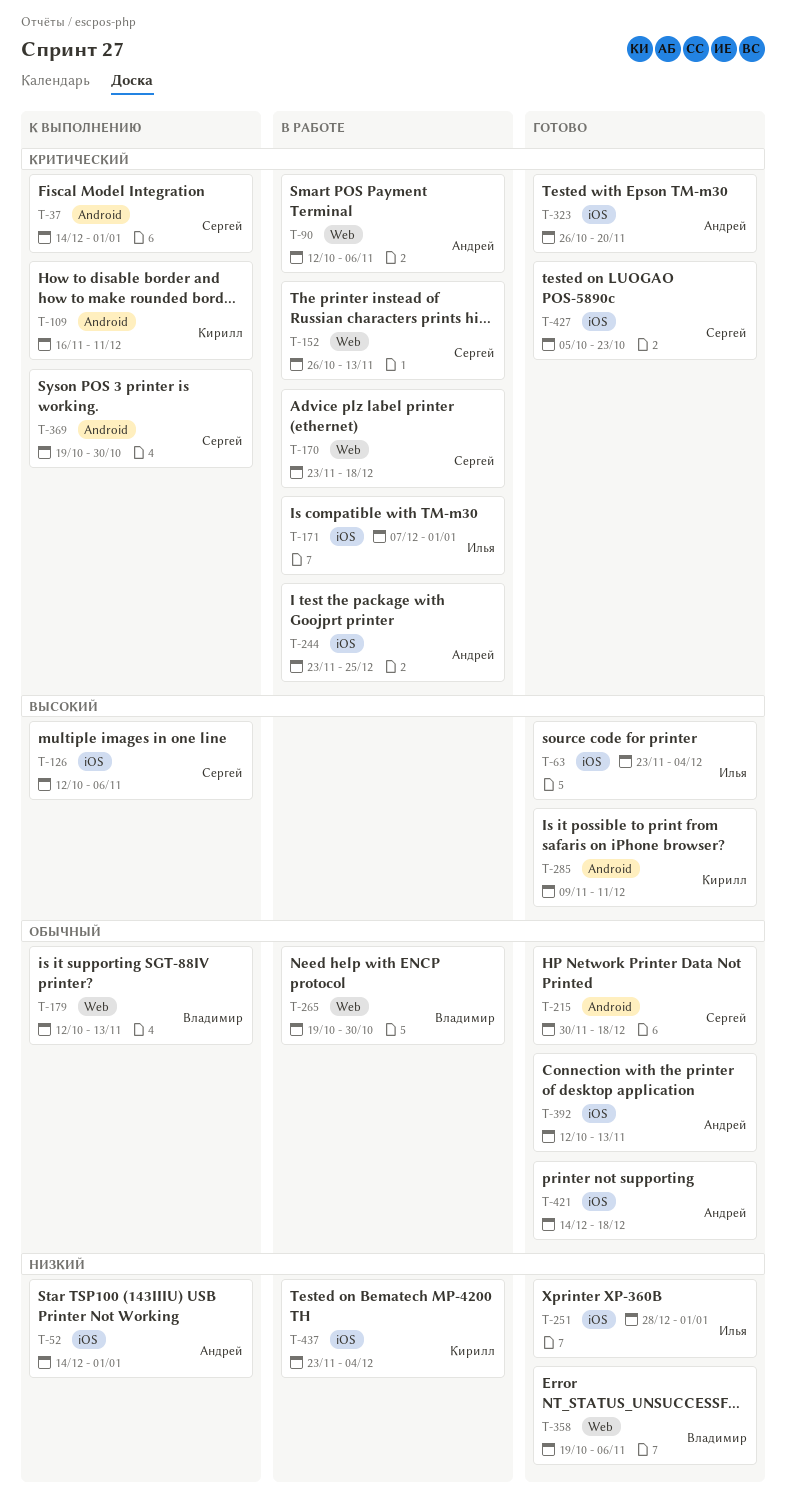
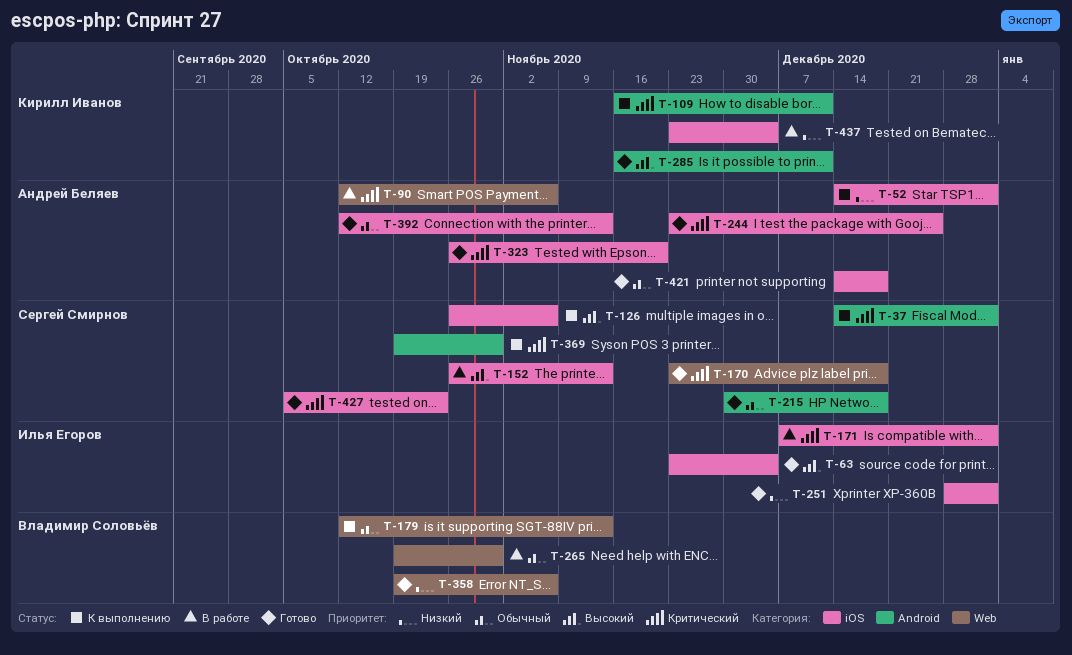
T-126, start: Oct 12 -> Oct 26
T-152, priority: Критический -> Высокий
T-152, label: Web -> iOS
T-170, status: В работе -> Готово
T-244, status: В работе -> Готово
T-285, start: Nov 9 -> Nov 16

